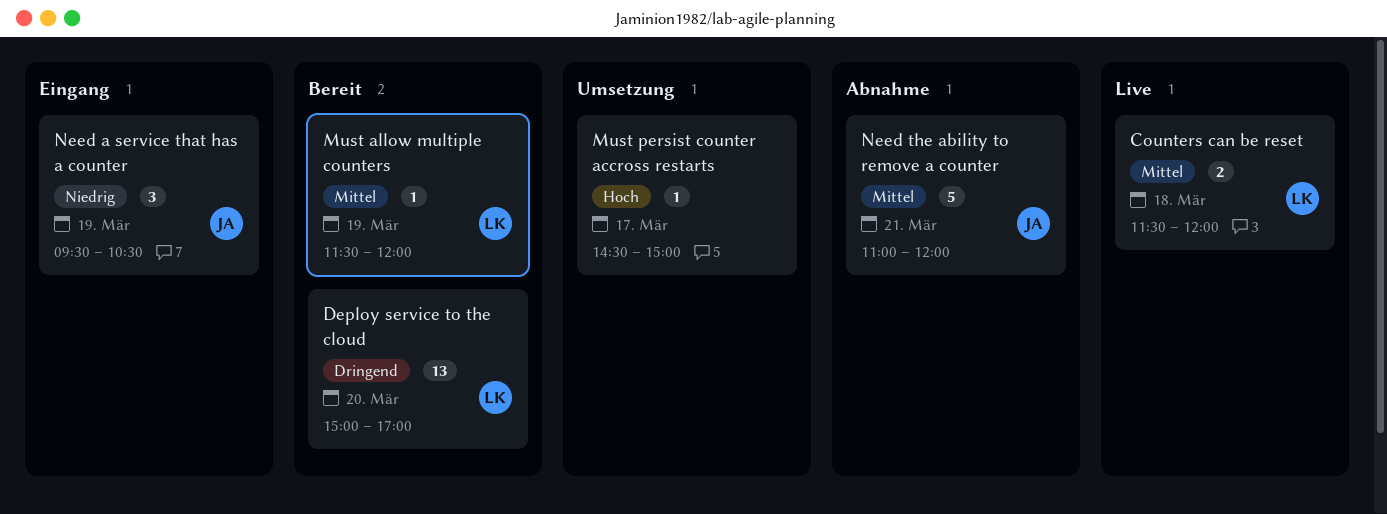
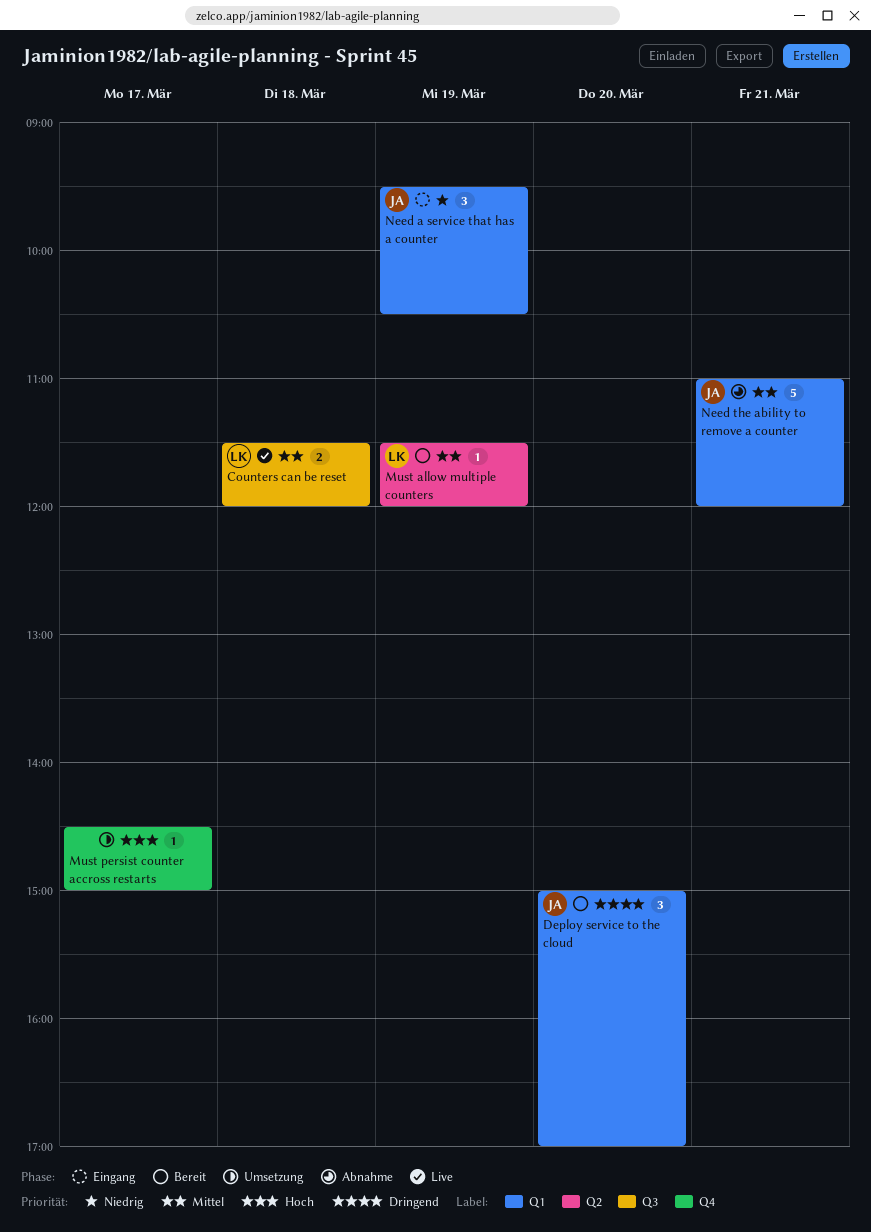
Deploy service to the cloud, owner: LK -> JA
Deploy service to the cloud, estimate: 13 -> 3

